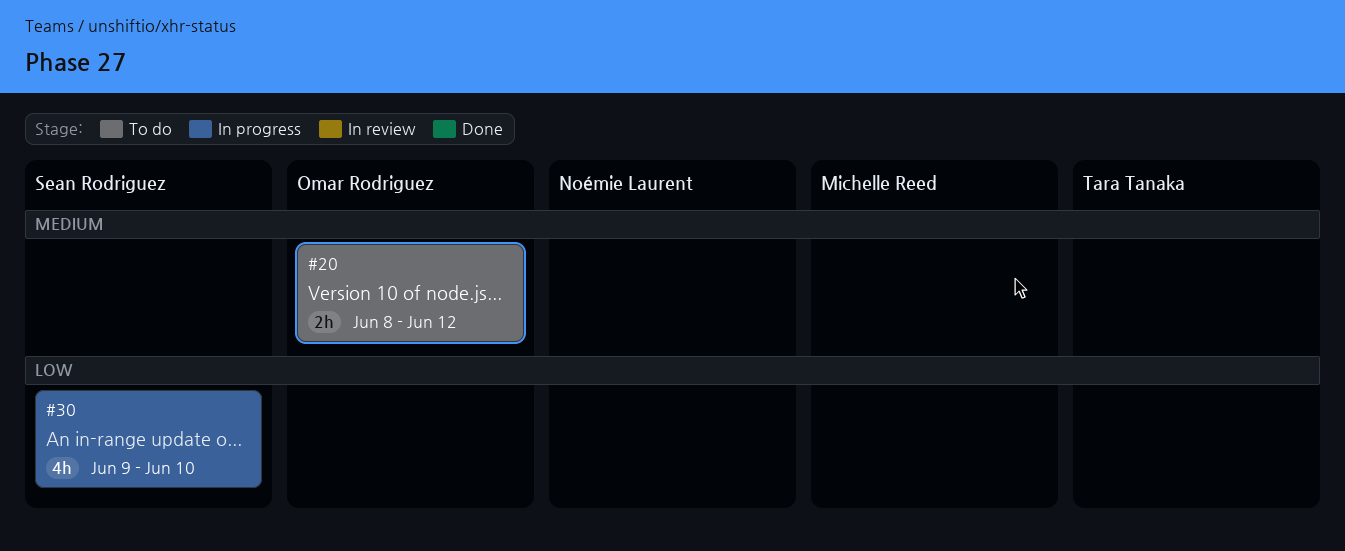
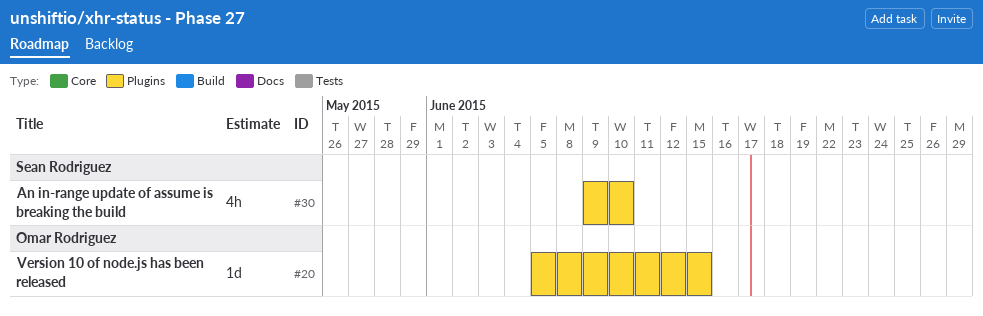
#20, estimate: 2h -> 1d
#20, start: Jun 8 -> Jun 5
#20, due: Jun 12 -> Jun 15

